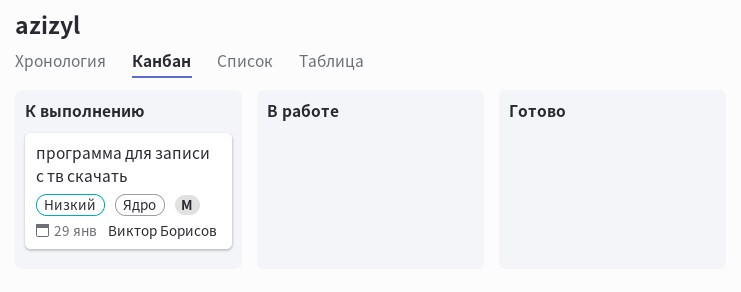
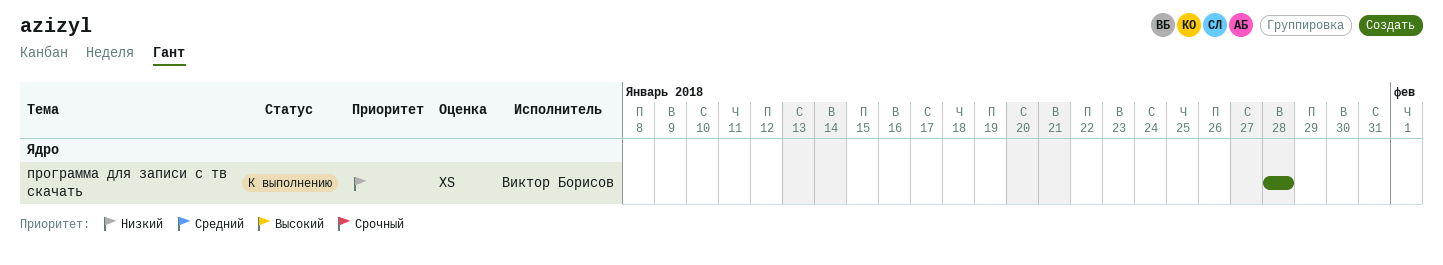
программа для записи с тв скачать, estimate: M -> XS
программа для записи с тв скачать, due: Jan 29 -> Jan 28

